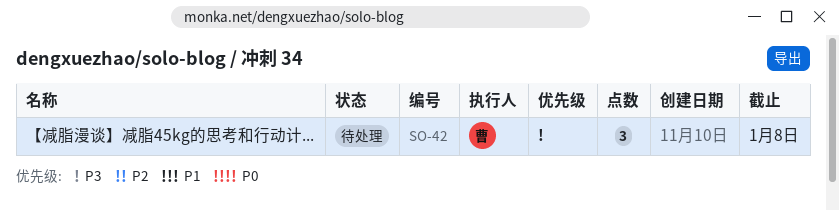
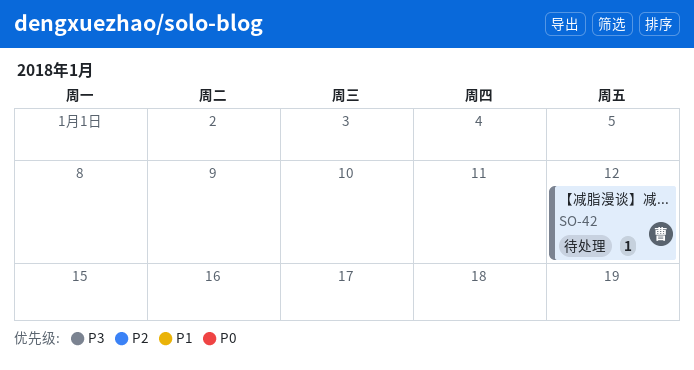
SO-42, estimate: 3 -> 1
SO-42, due: Jan 8 -> Jan 12

